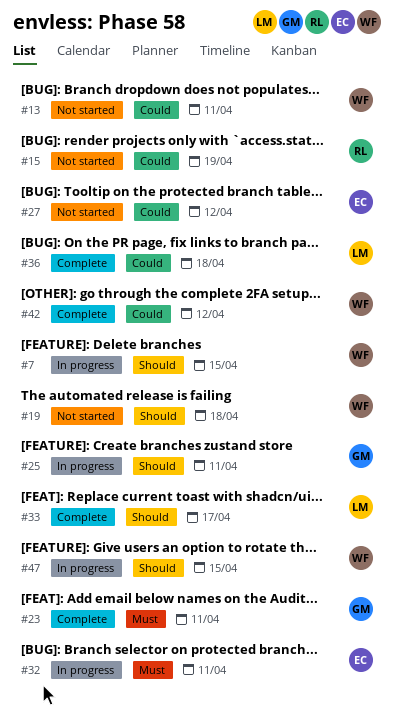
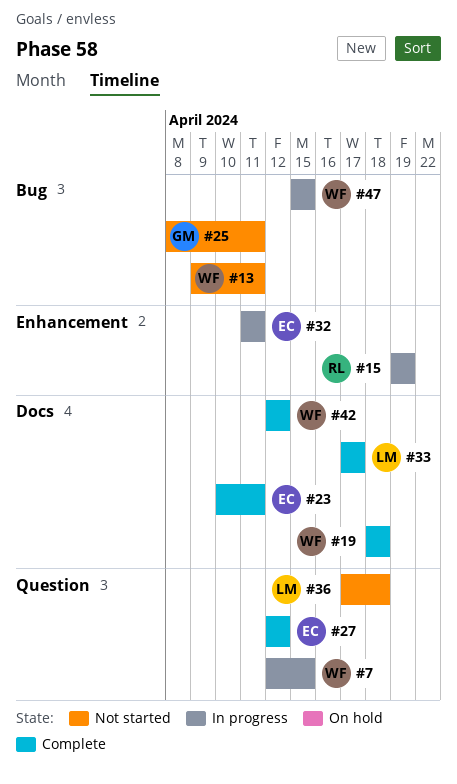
#15, status: Not started -> In progress
#19, status: Not started -> Complete
#23, owner: GM -> EC
#25, status: In progress -> Not started
#27, status: Not started -> Complete
#36, status: Complete -> Not started

